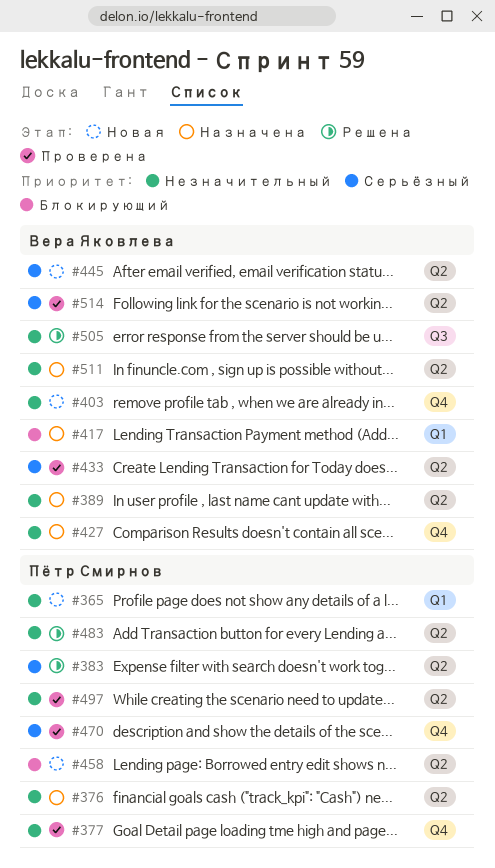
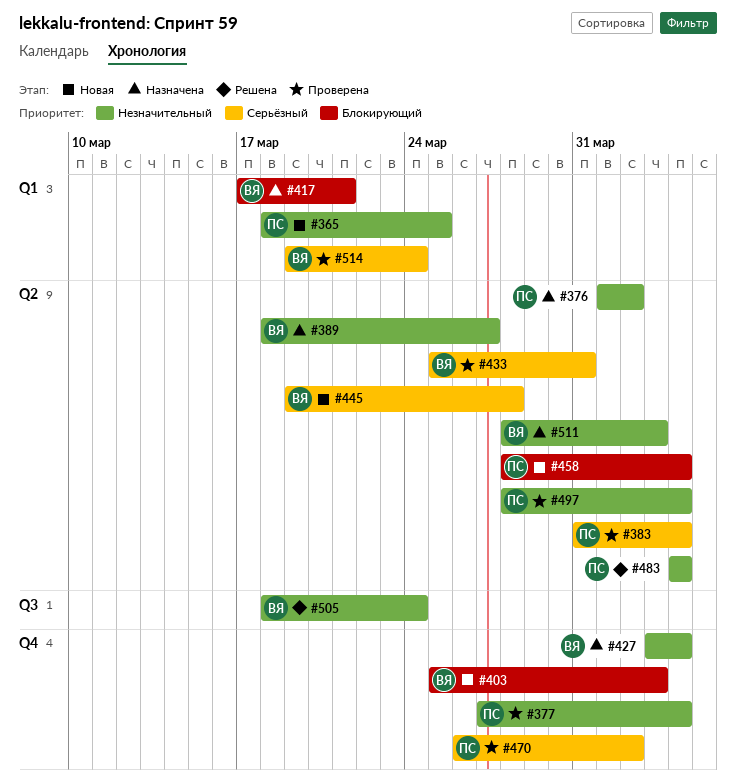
#383, status: Решена -> Проверена
#403, priority: Незначительный -> Блокирующий
#514, label: Q2 -> Q1

